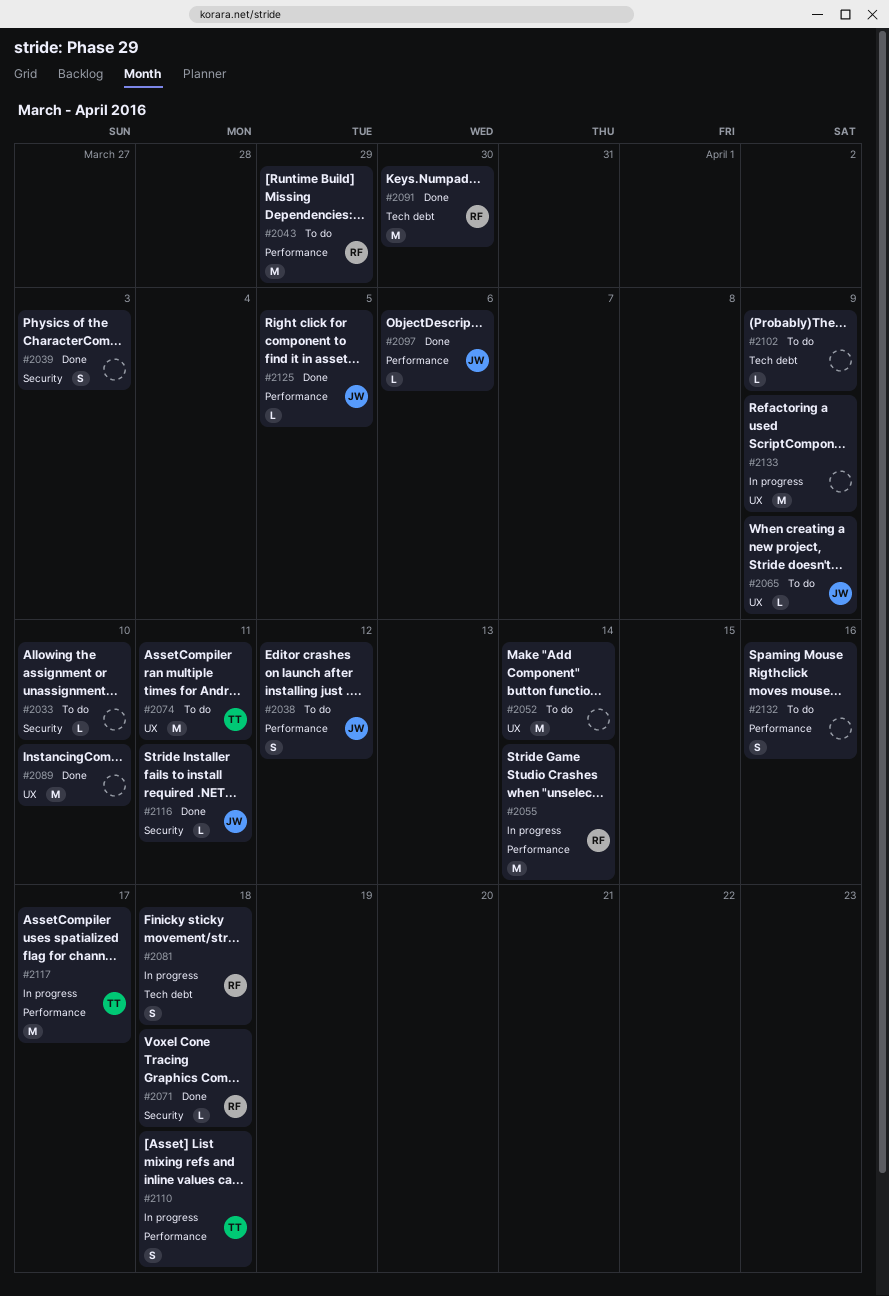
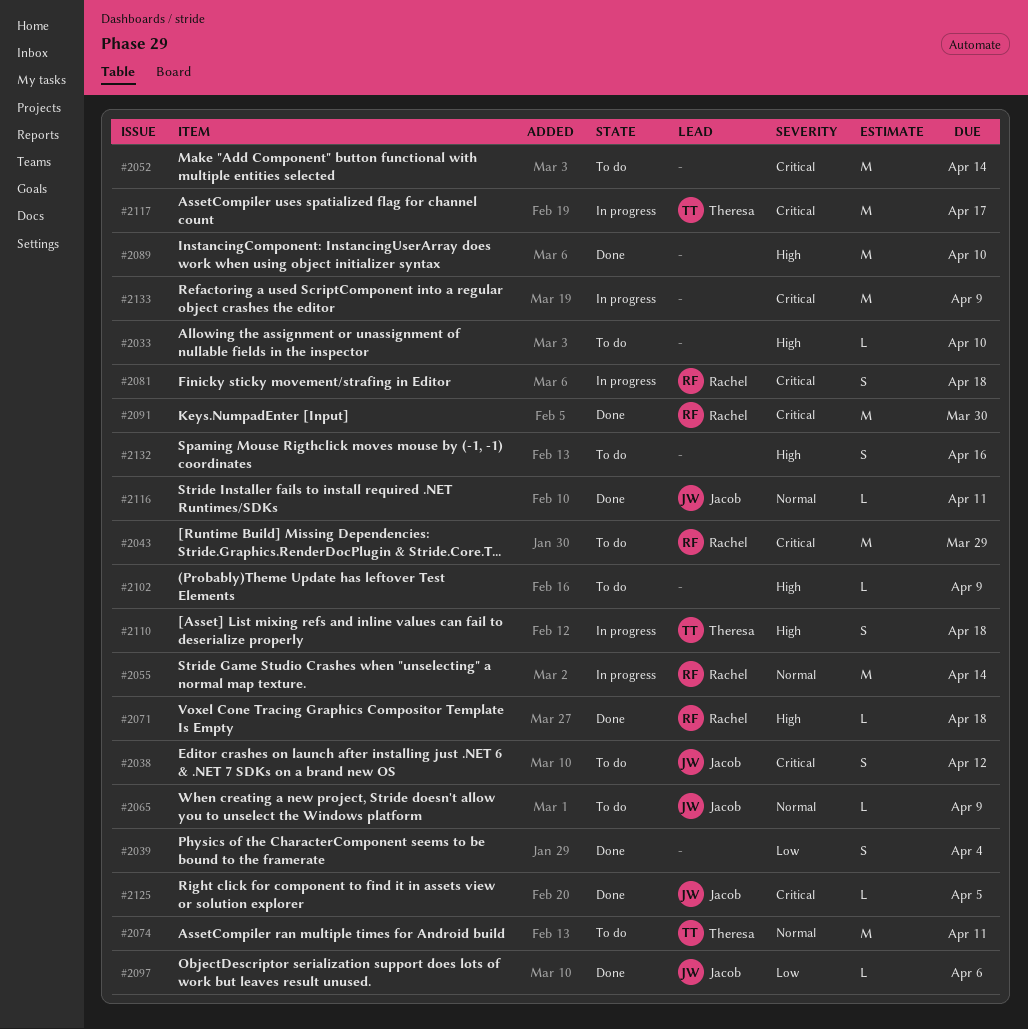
#2039, due: Apr 3 -> Apr 4

